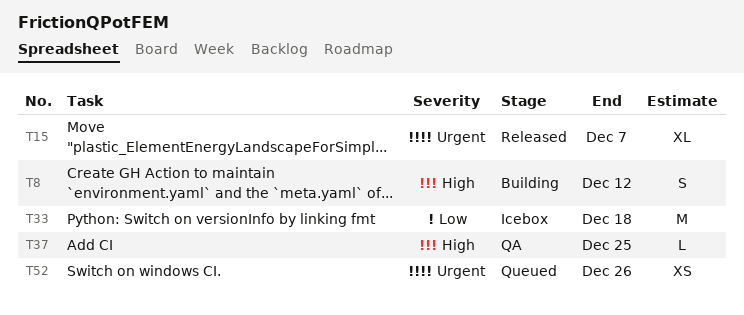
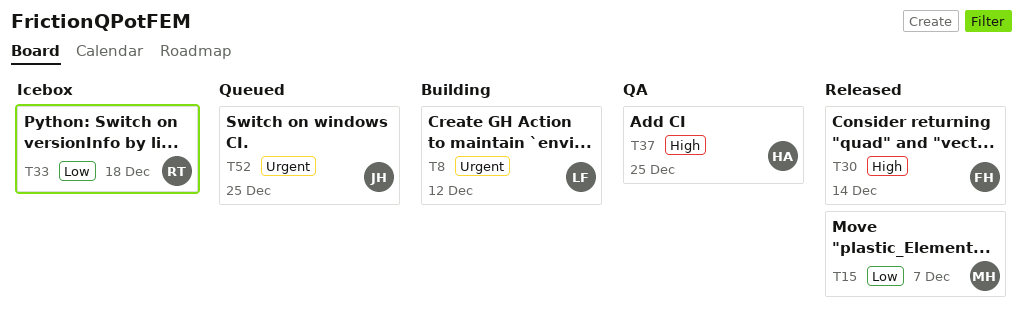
T8, priority: High -> Urgent
T15, priority: Urgent -> Low
T30: none -> present
T52, due: Dec 26 -> Dec 25

